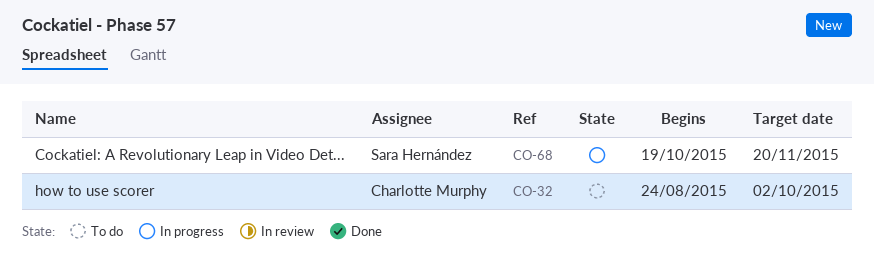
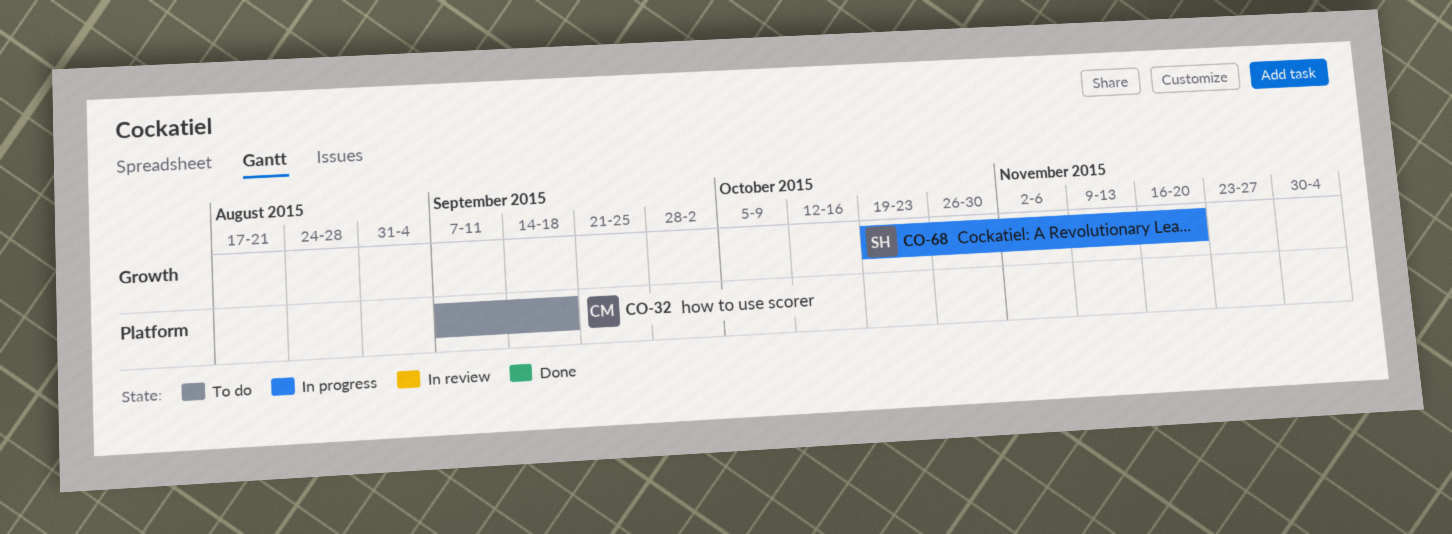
CO-32, start: Aug 24 -> Sep 7
CO-32, due: Oct 2 -> Sep 18

